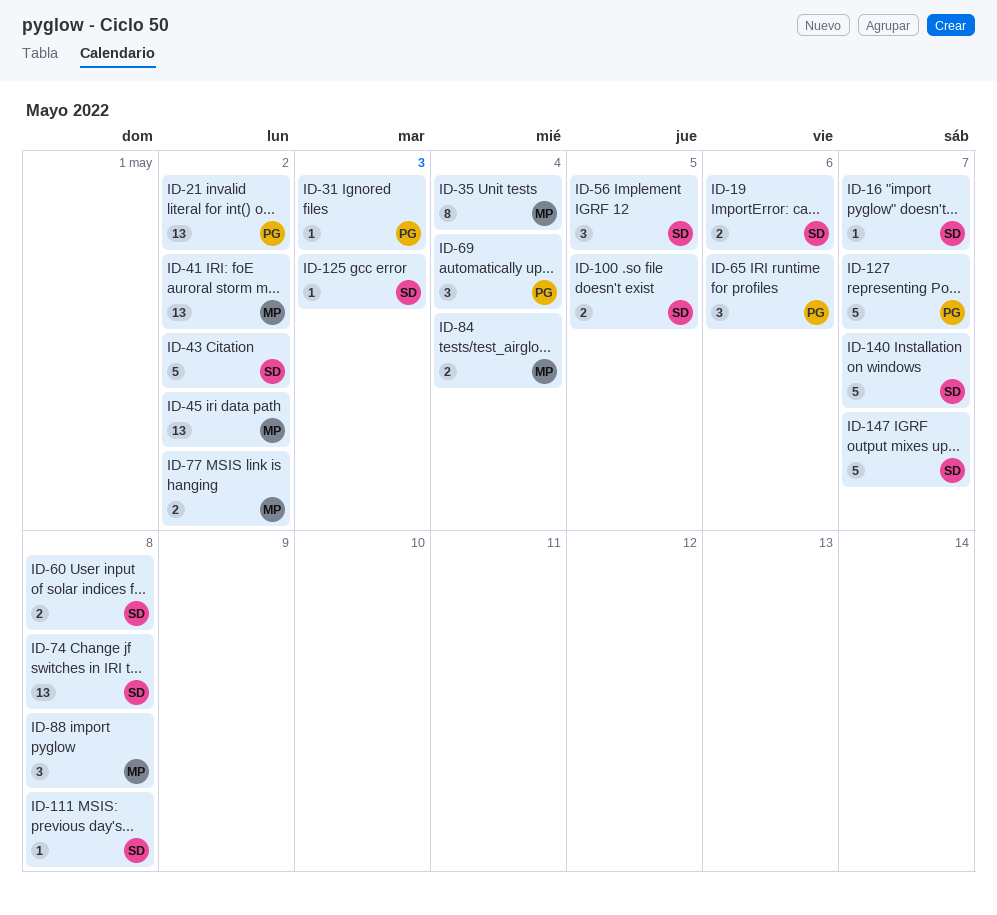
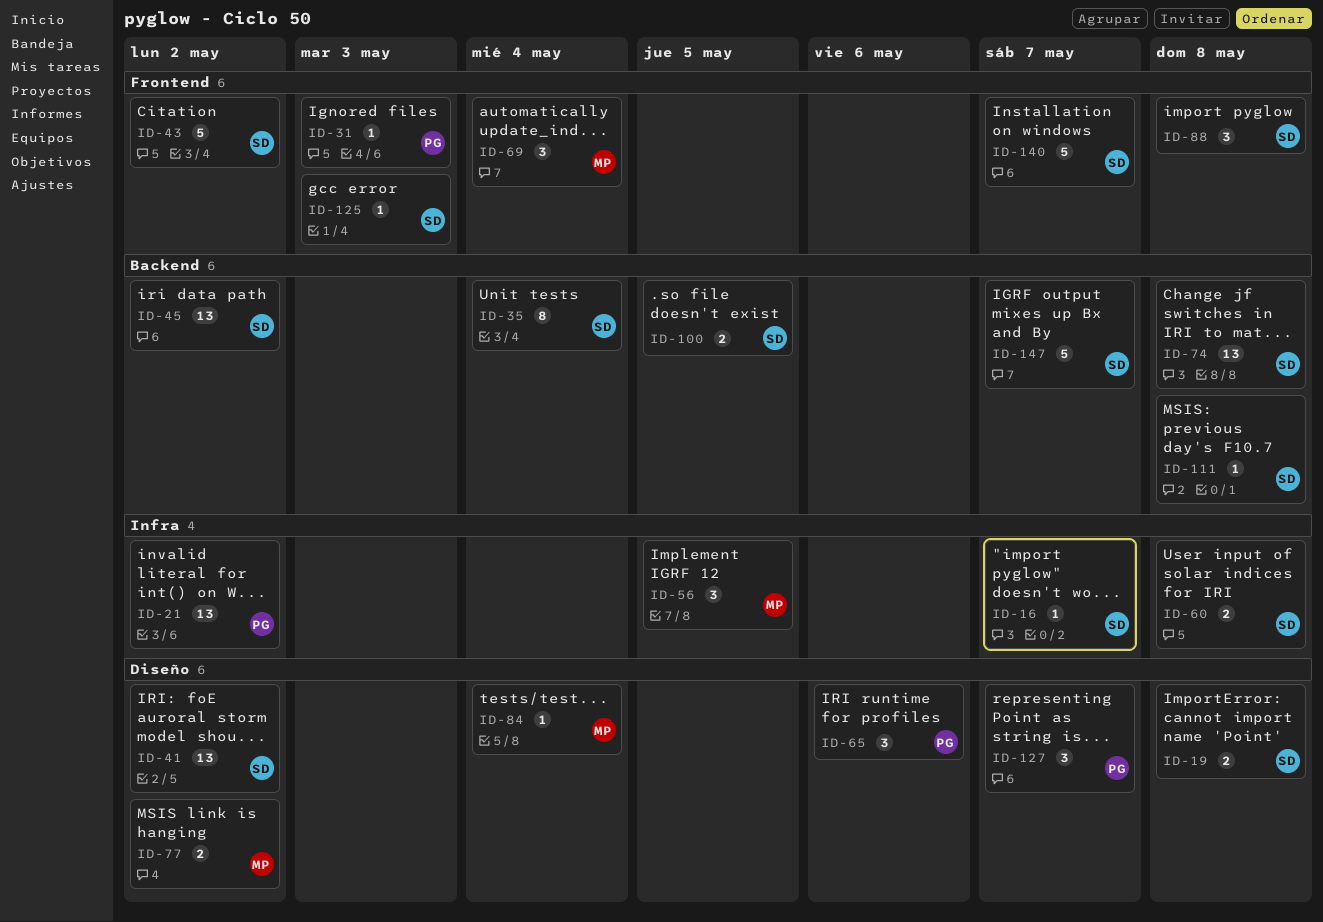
ID-19, due: May 6 -> May 8
ID-35, owner: MP -> SD
ID-41, owner: MP -> SD
ID-45, owner: MP -> SD
ID-56, owner: SD -> MP
ID-69, owner: PG -> MP
ID-84, estimate: 2 -> 1
ID-88, owner: MP -> SD
ID-127, estimate: 5 -> 3

